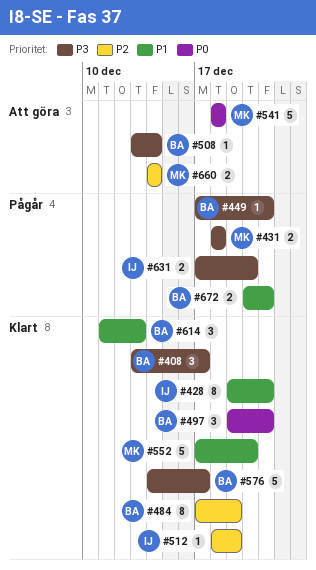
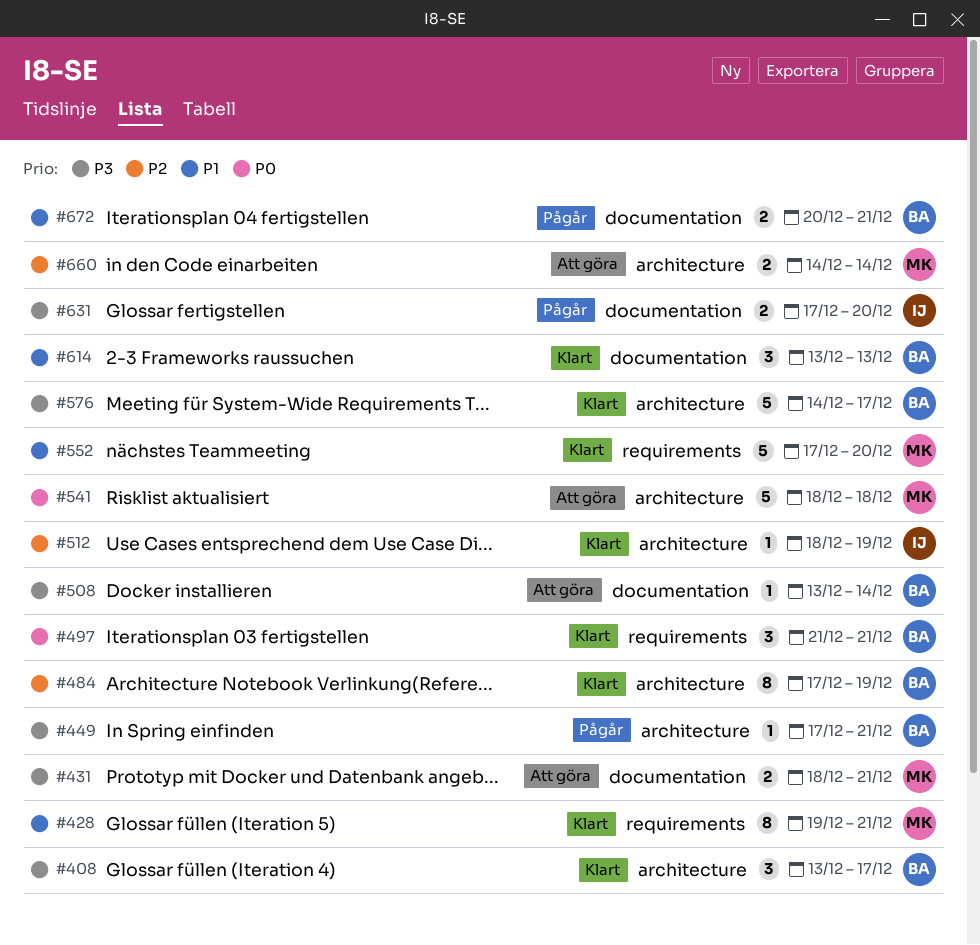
#428, owner: IJ -> MK
#431, status: Pågår -> Att göra
#431, due: Dec 18 -> Dec 21
#497, start: Dec 19 -> Dec 21
#614, start: Dec 11 -> Dec 13

